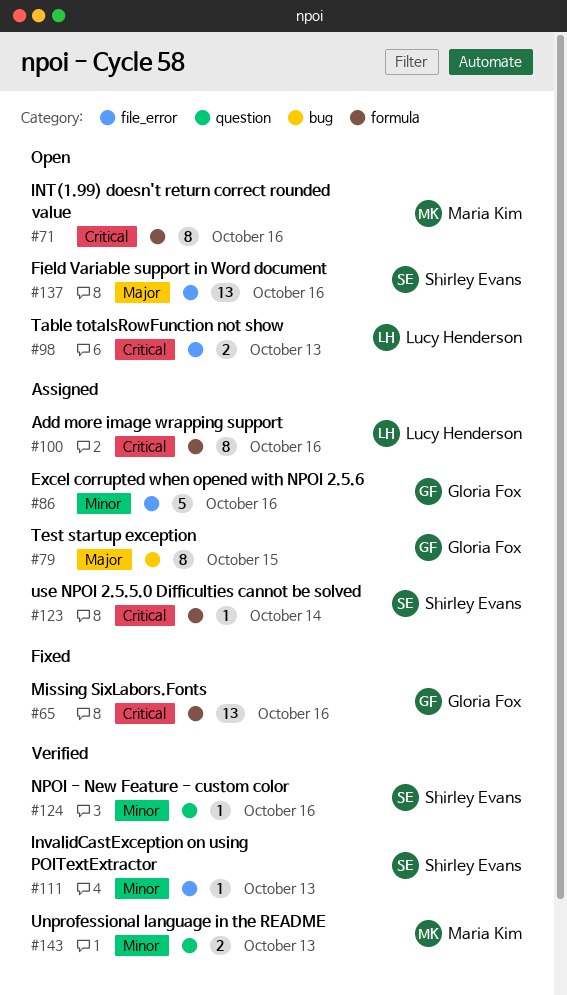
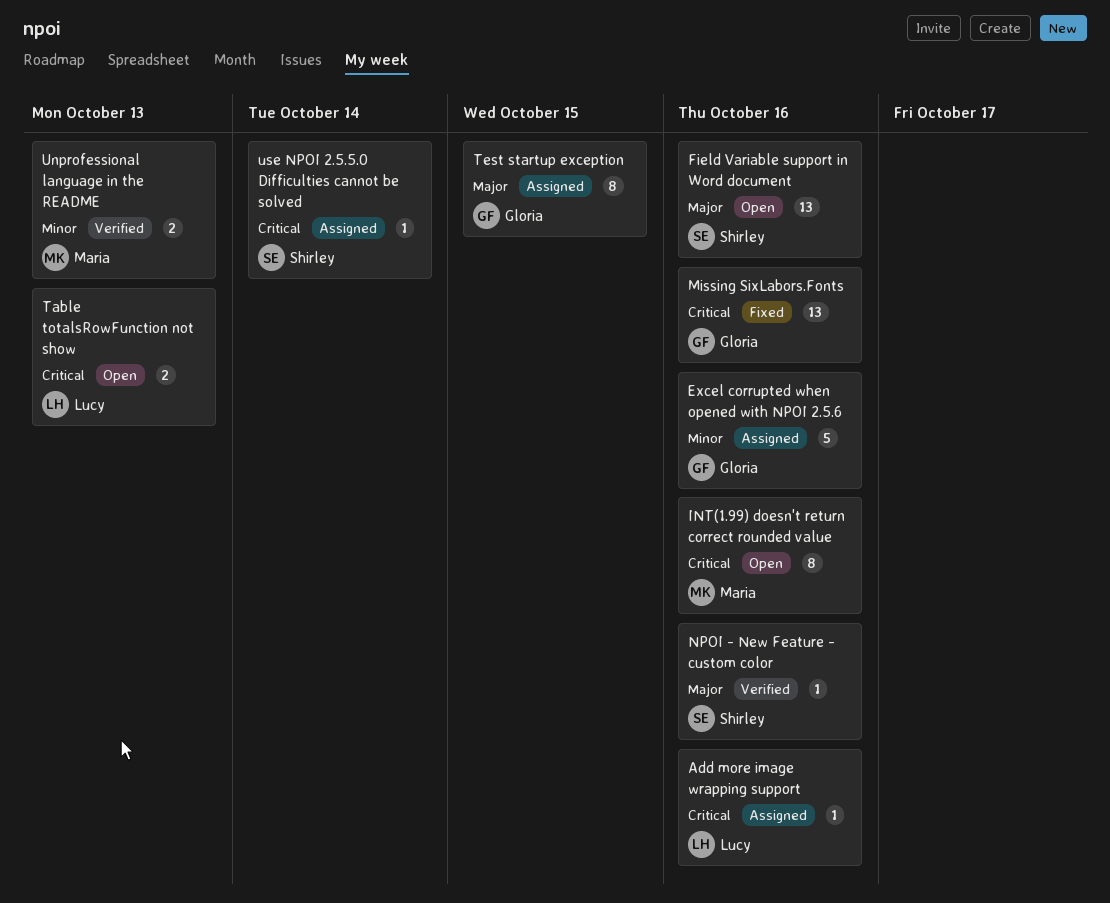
Add more image wrapping support, estimate: 8 -> 1
InvalidCastException on using POITextExtractor: present -> none
NPOI - New Feature - custom color, priority: Minor -> Major

